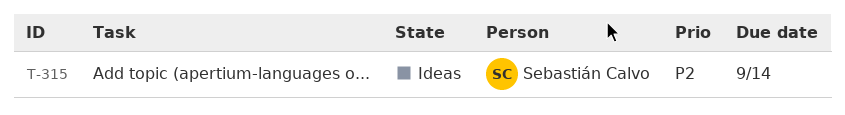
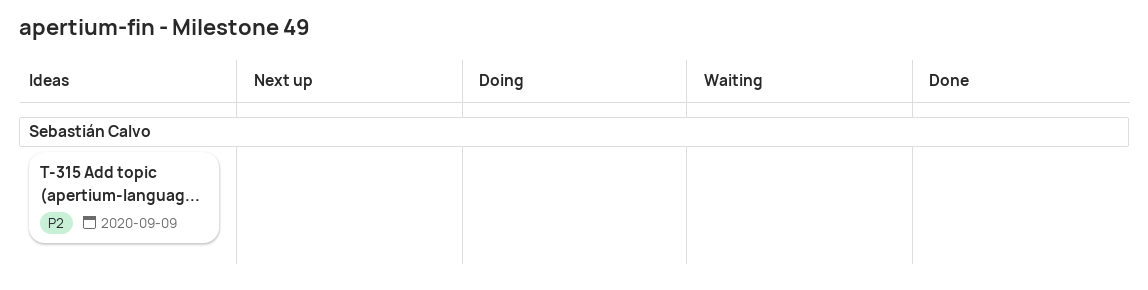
T-315, due: Sep 14 -> Sep 9

